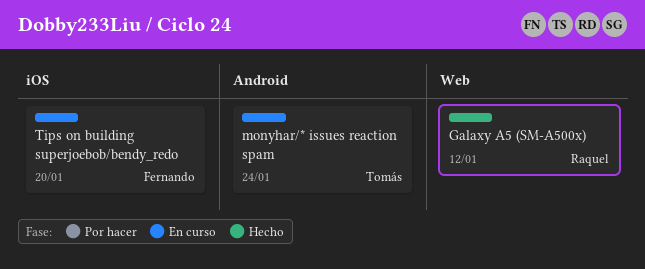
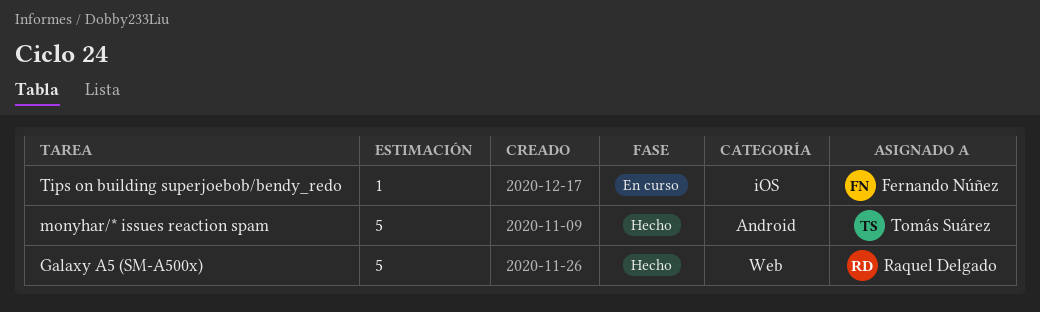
monyhar/* issues reaction spam, status: En curso -> Hecho

